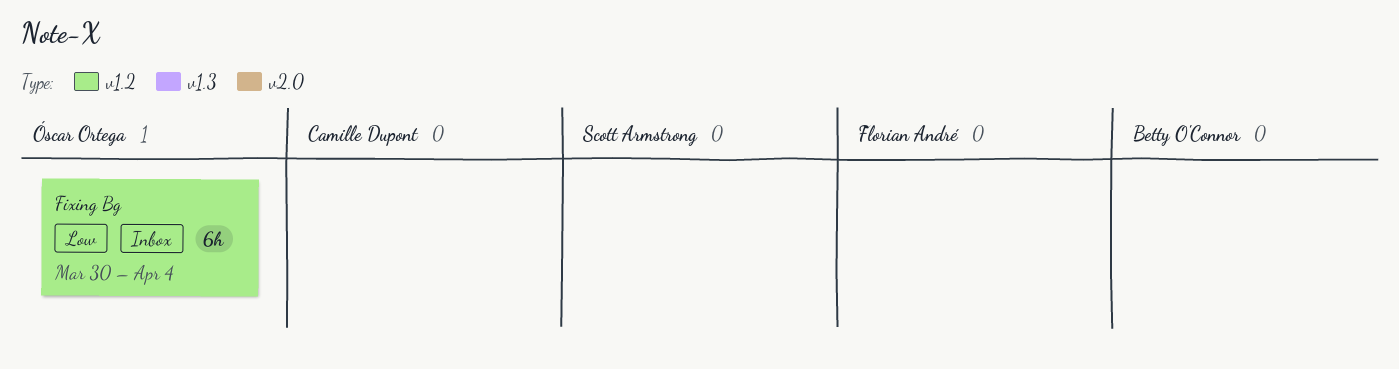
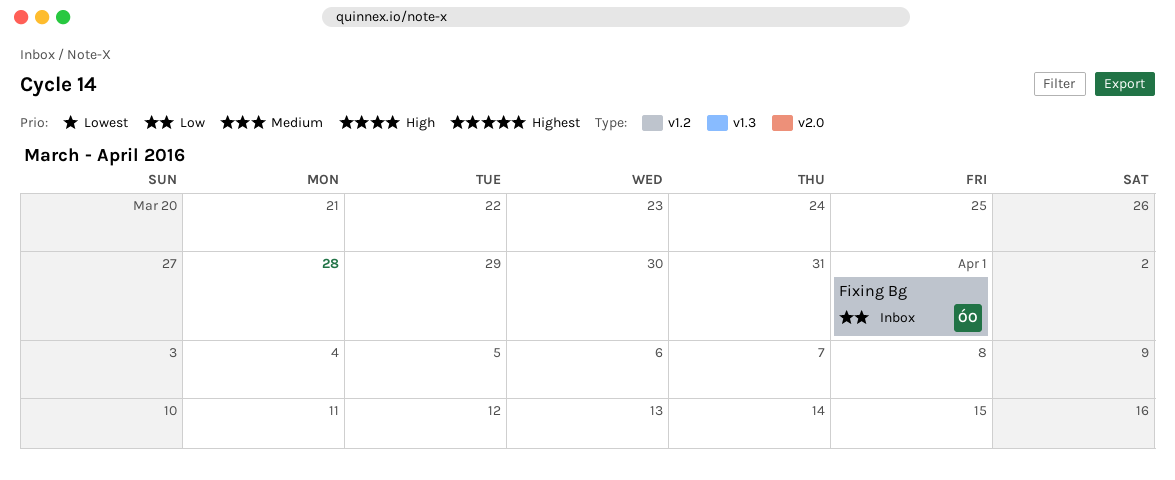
Fixing Bg, due: Apr 4 -> Apr 1

